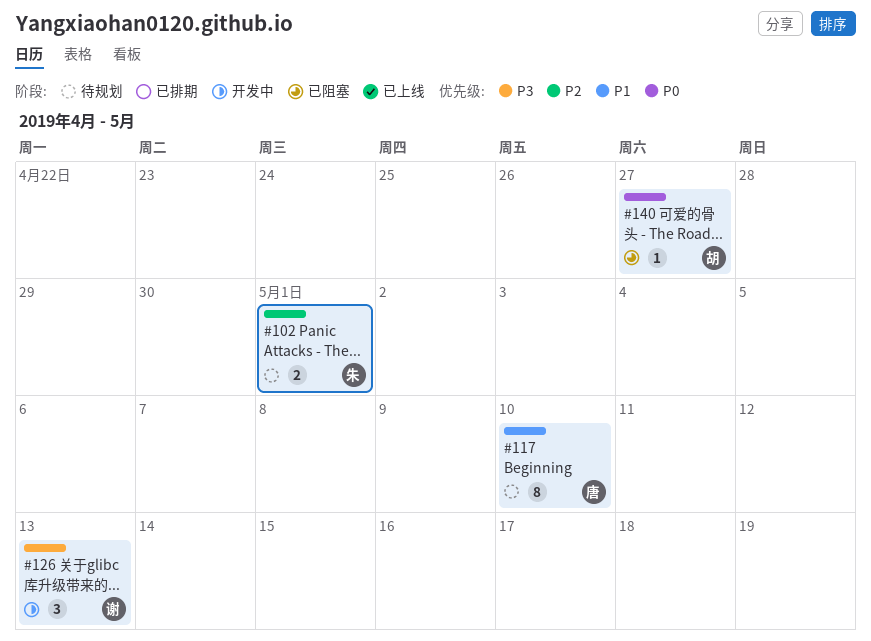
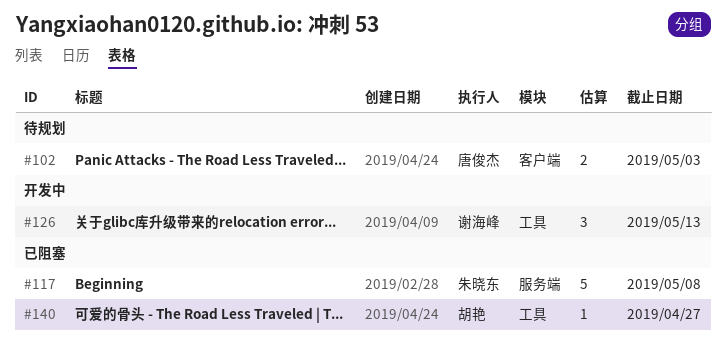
#102, owner: 朱晓东 -> 唐俊杰
#102, due: May 1 -> May 3
#117, status: 待规划 -> 已阻塞
#117, owner: 唐俊杰 -> 朱晓东
#117, estimate: 8 -> 5
#117, due: May 10 -> May 8

